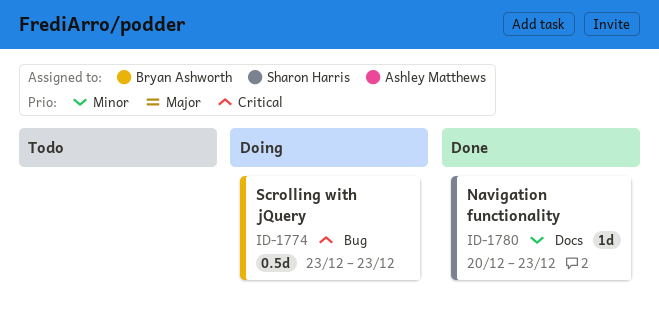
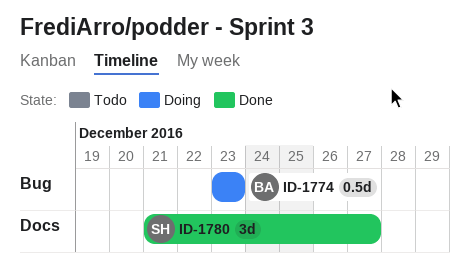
ID-1780, estimate: 1d -> 3d
ID-1780, start: Dec 20 -> Dec 21
ID-1780, due: Dec 23 -> Dec 27

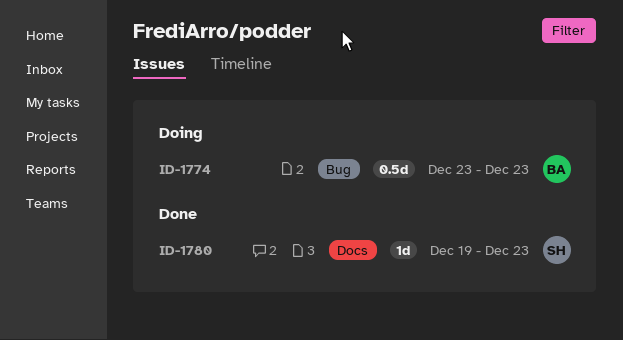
ID-1780, estimate: 3d -> 1d
ID-1780, start: Dec 21 -> Dec 19
ID-1780, due: Dec 27 -> Dec 23

